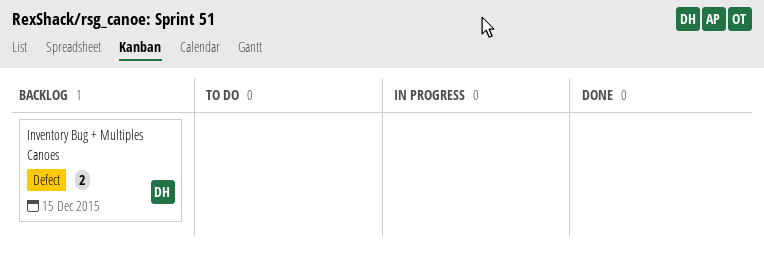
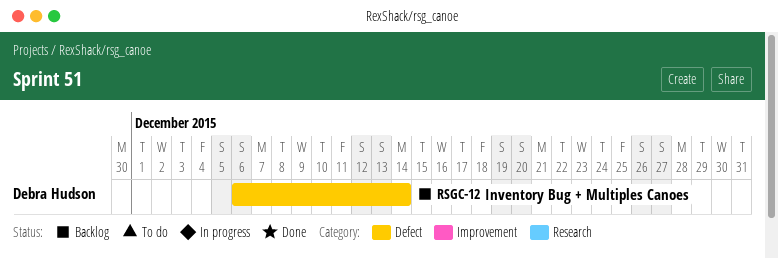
Inventory Bug + Multiples Canoes, due: Dec 15 -> Dec 14

